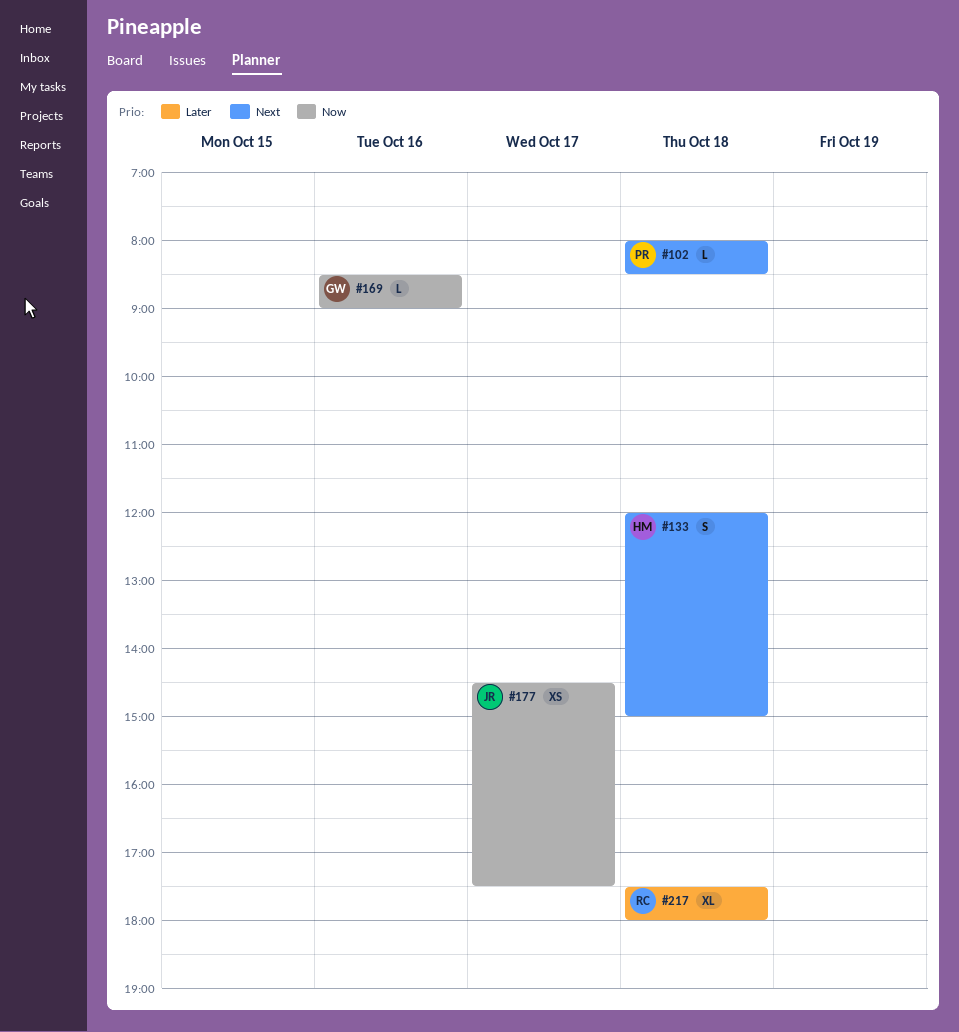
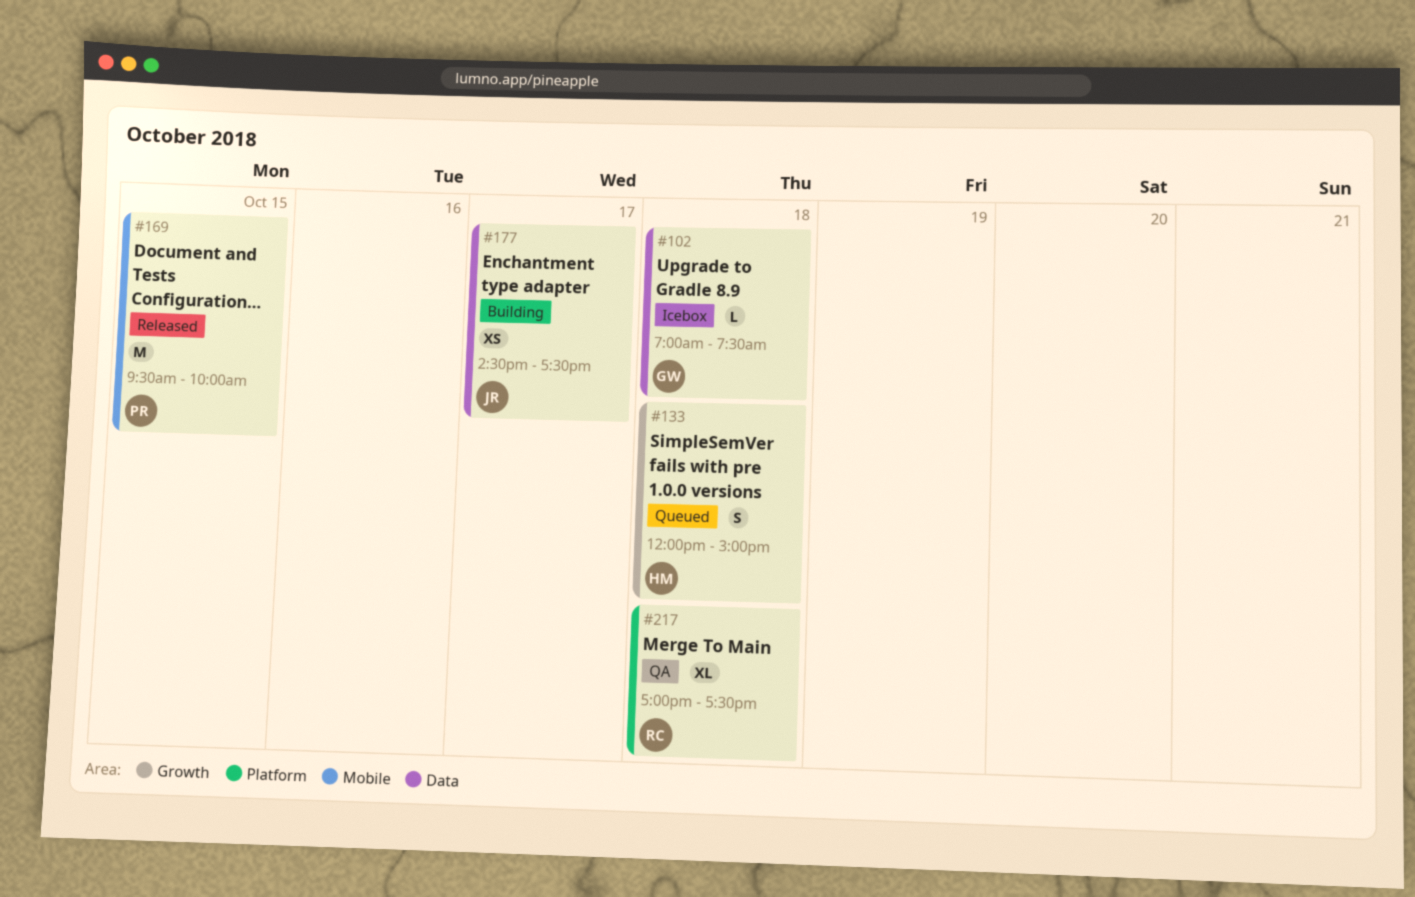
#102, owner: PR -> GW
#102, begins: 08:00 -> 07:00
#102, ends: 08:30 -> 07:30
#169, owner: GW -> PR
#169, estimate: L -> M
#169, day: Oct 16 -> Oct 15
#169, begins: 08:30 -> 09:30
#169, ends: 09:00 -> 10:00
#217, begins: 17:30 -> 17:00
#217, ends: 18:00 -> 17:30

